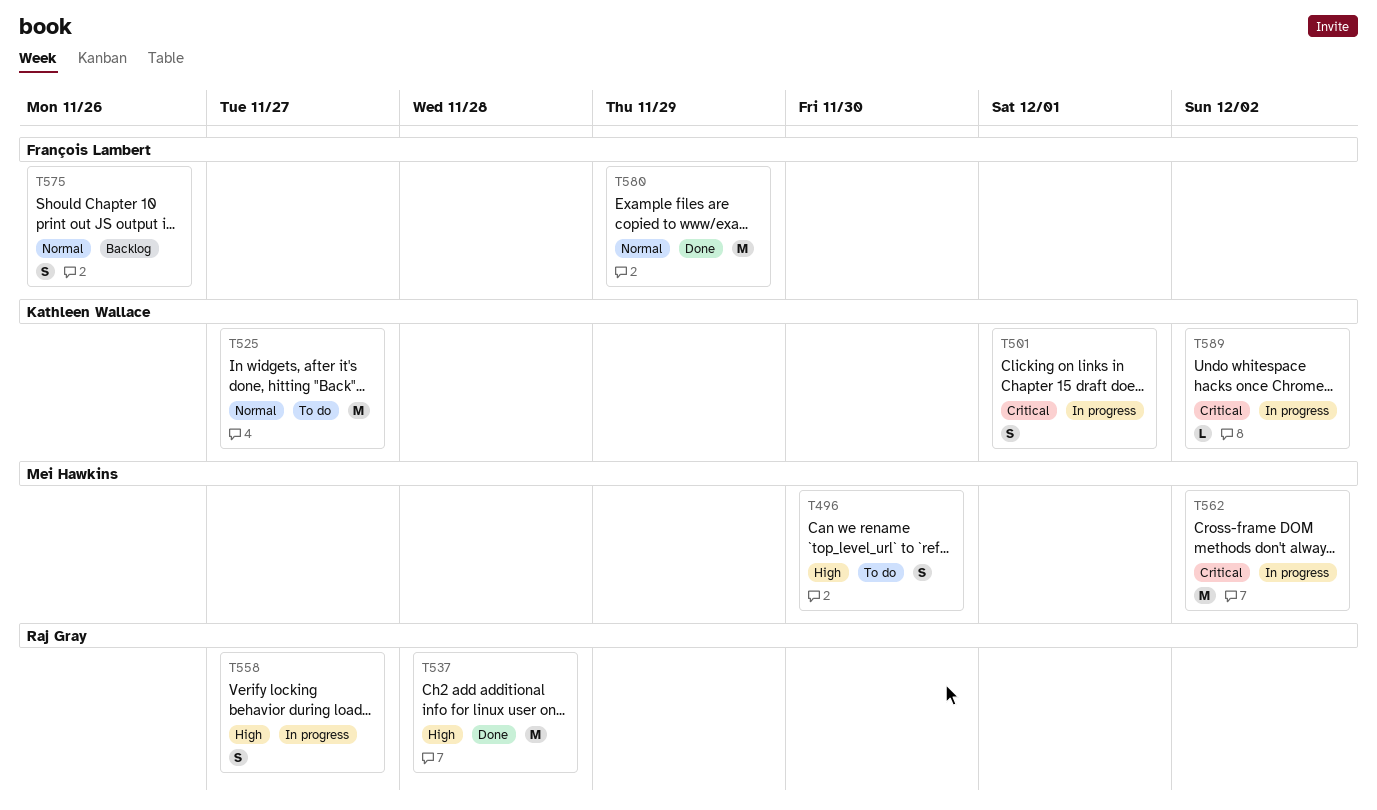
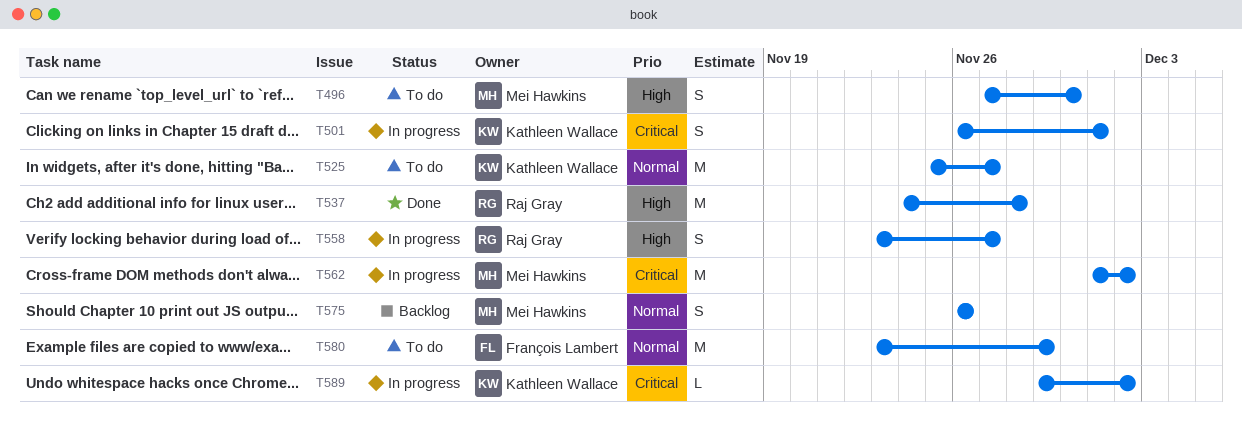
T575, owner: François Lambert -> Mei Hawkins
T580, status: Done -> To do

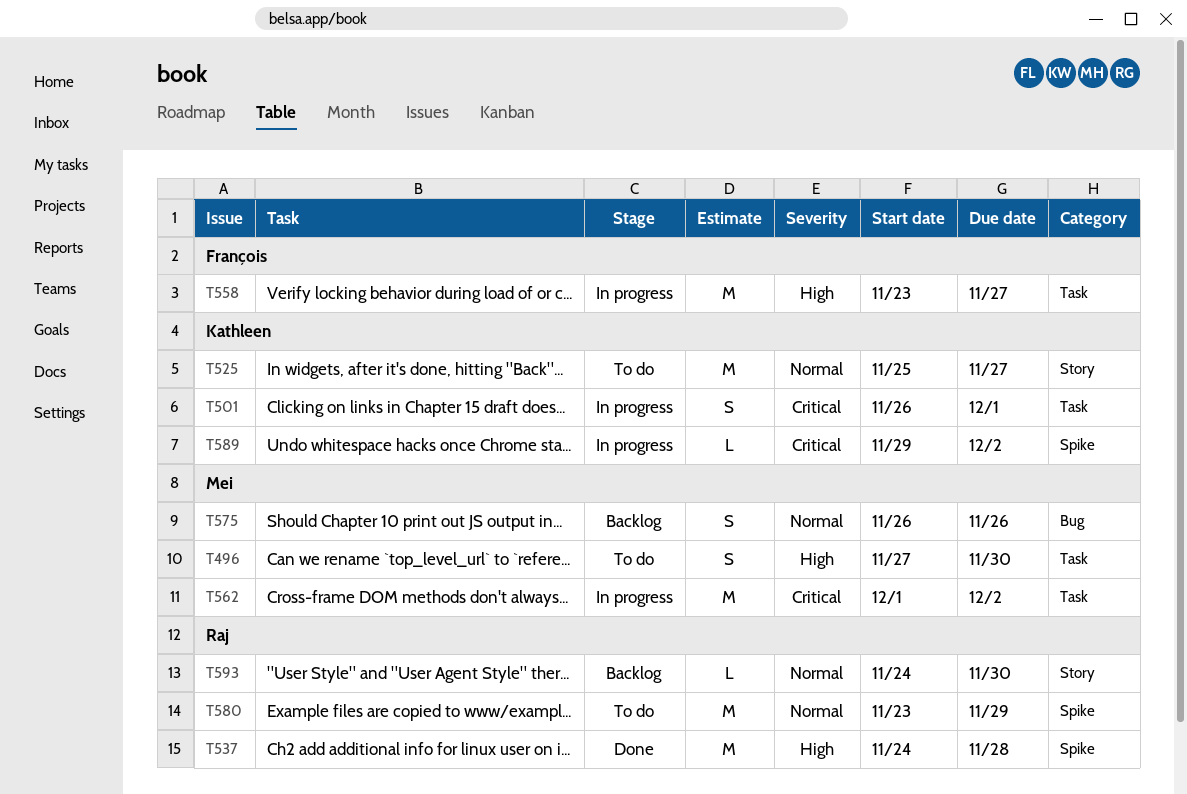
T558, owner: Raj Gray -> François Lambert
T558, estimate: S -> M
T580, owner: François Lambert -> Raj Gray
T593: none -> present

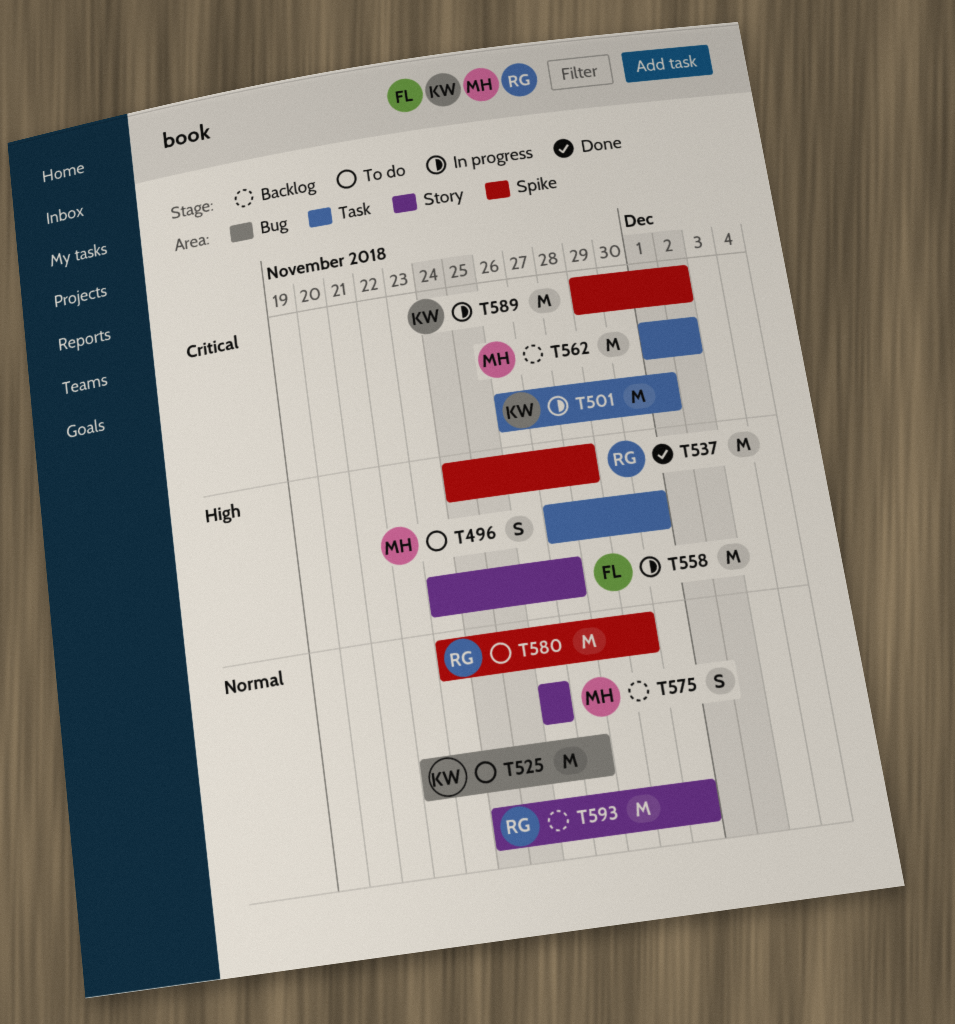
T501, estimate: S -> M
T525, label: Story -> Bug
T525, start: Nov 25 -> Nov 22
T558, label: Task -> Story
T562, status: In progress -> Backlog
T575, label: Bug -> Story
T589, estimate: L -> M
T593, estimate: L -> M

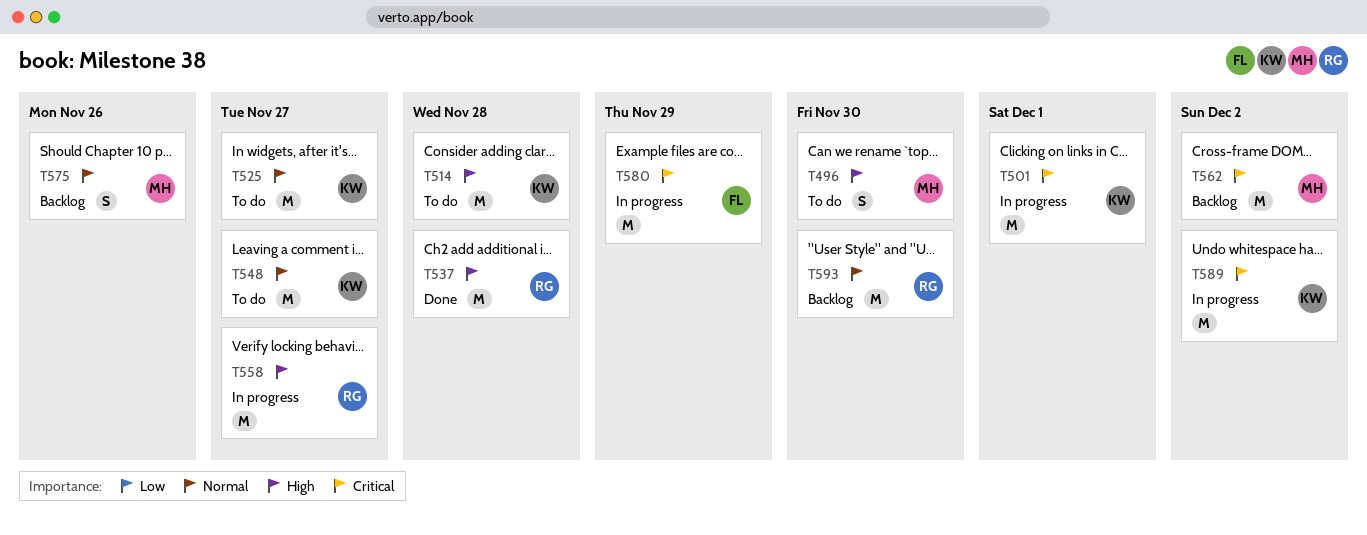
T514: none -> present
T548: none -> present
T558, owner: FL -> RG
T580, status: To do -> In progress
T580, owner: RG -> FL
T580, priority: Normal -> Critical

